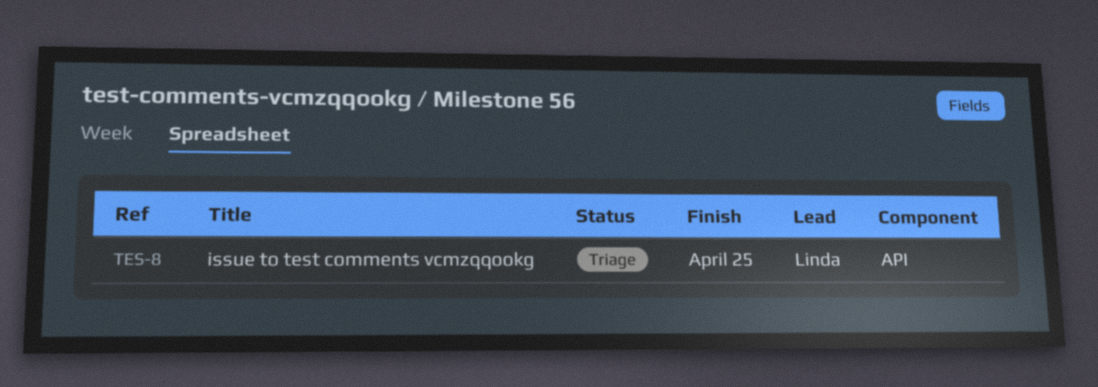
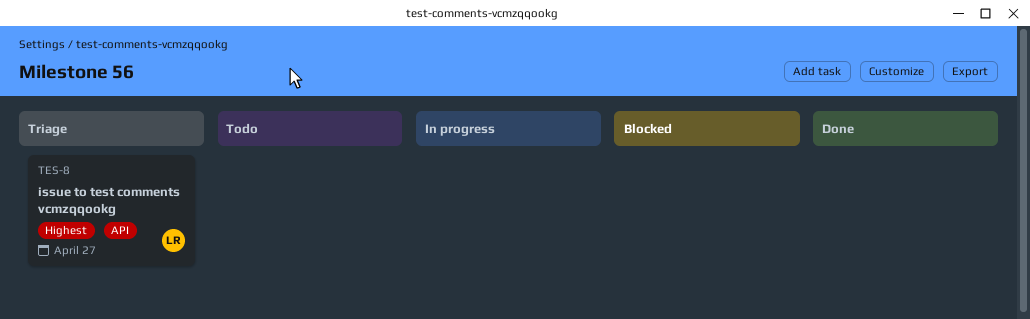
TES-8, due: Apr 25 -> Apr 27

